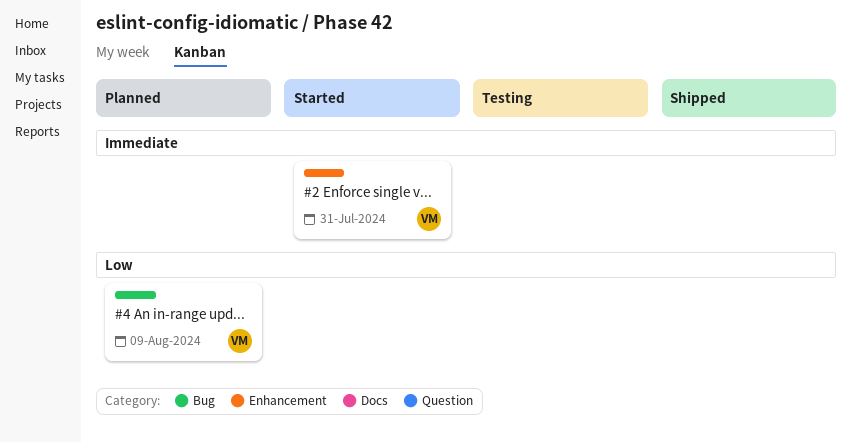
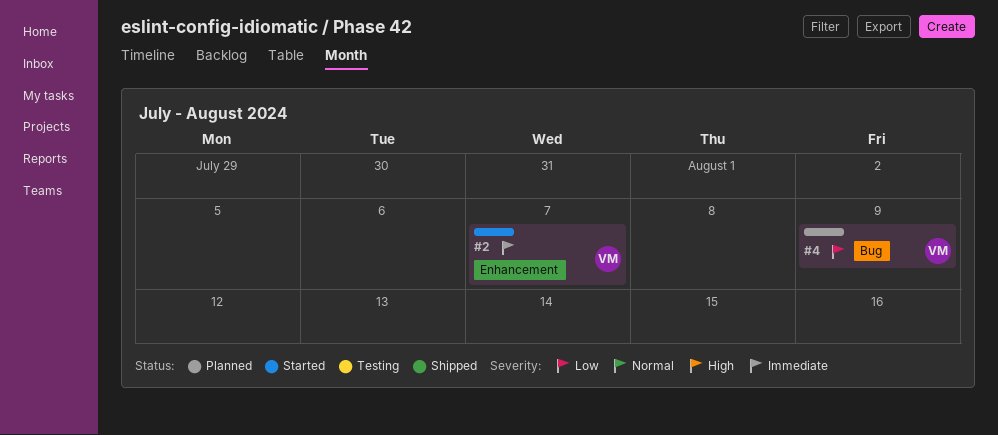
#2, due: Jul 31 -> Aug 7

